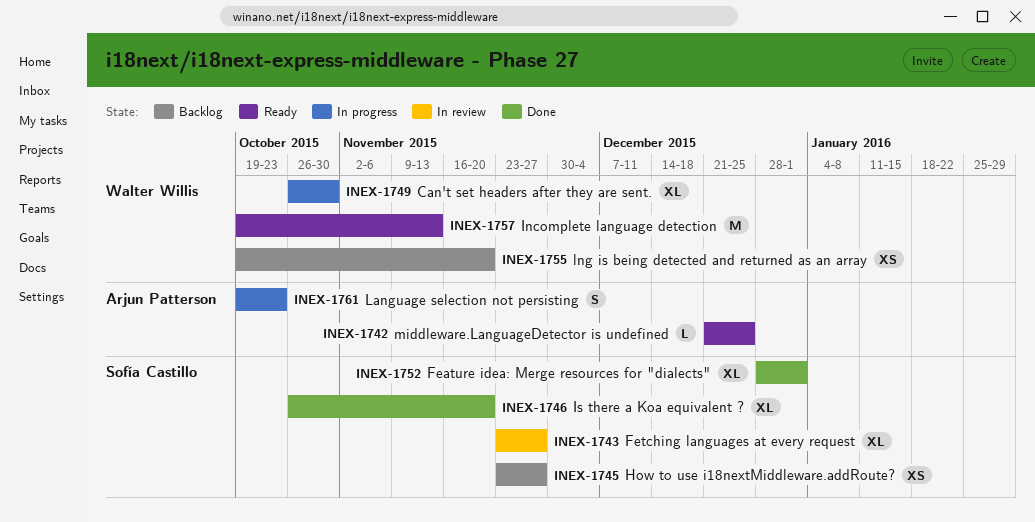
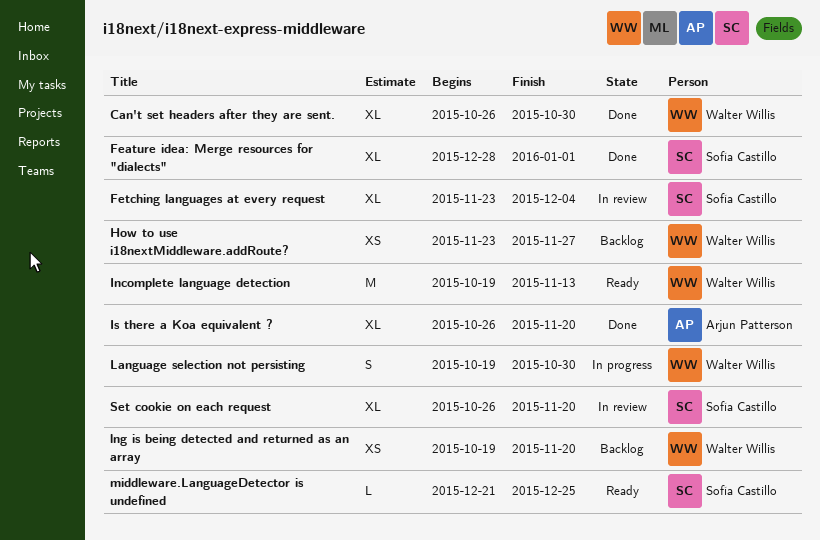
Can't set headers after they are sent., status: In progress -> Done
Fetching languages at every request, due: Nov 27 -> Dec 4
How to use i18nextMiddleware.addRoute?, owner: Sofía Castillo -> Walter Willis
Is there a Koa equivalent ?, owner: Sofía Castillo -> Arjun Patterson
Language selection not persisting, owner: Arjun Patterson -> Walter Willis
Language selection not persisting, due: Oct 23 -> Oct 30
middleware.LanguageDetector is undefined, owner: Arjun Patterson -> Sofía Castillo
Set cookie on each request: none -> present

